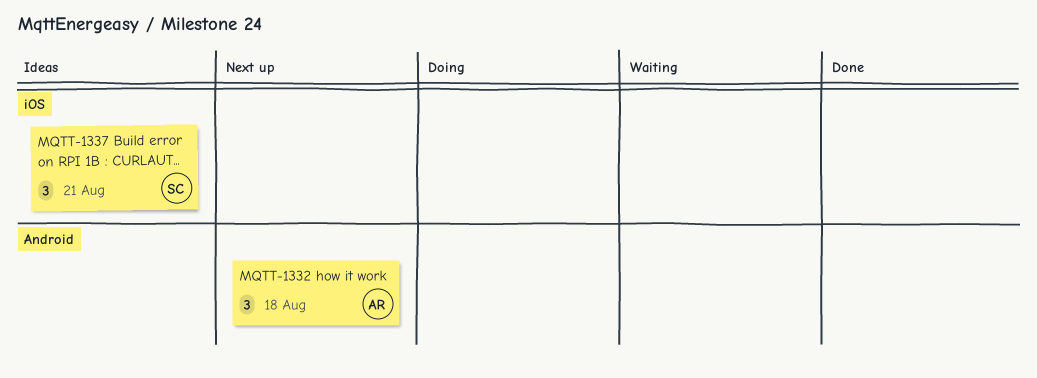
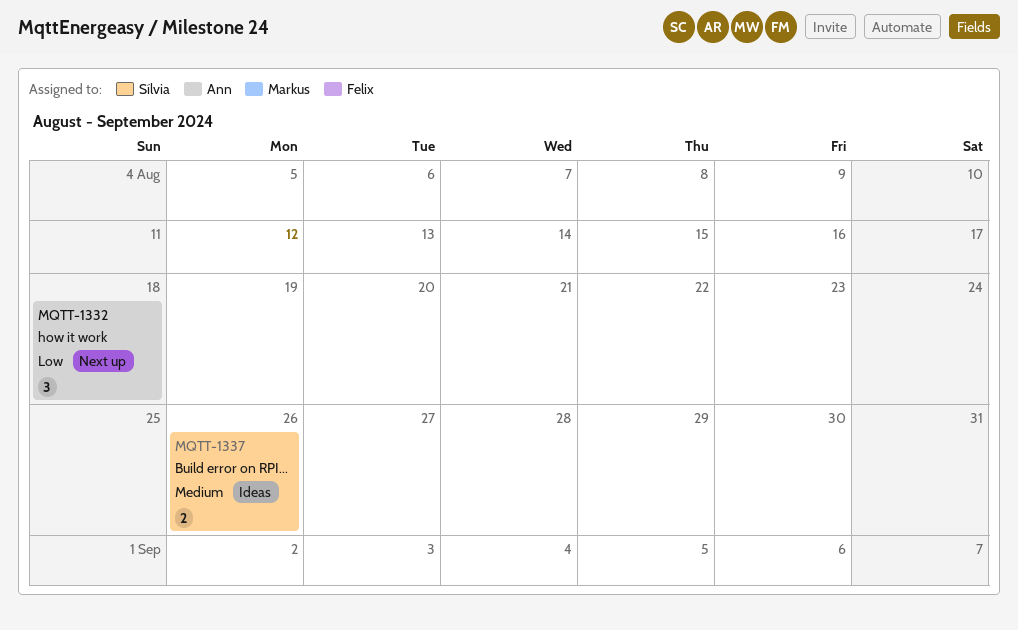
MQTT-1337, estimate: 3 -> 2
MQTT-1337, due: Aug 21 -> Aug 26

